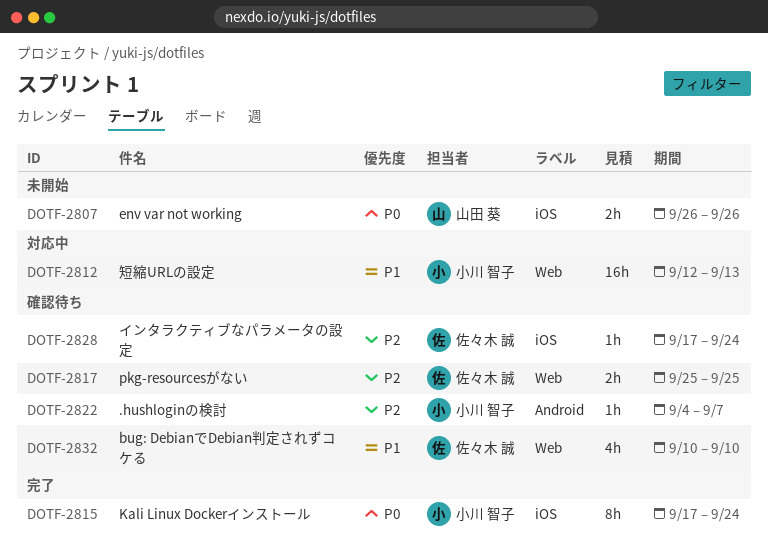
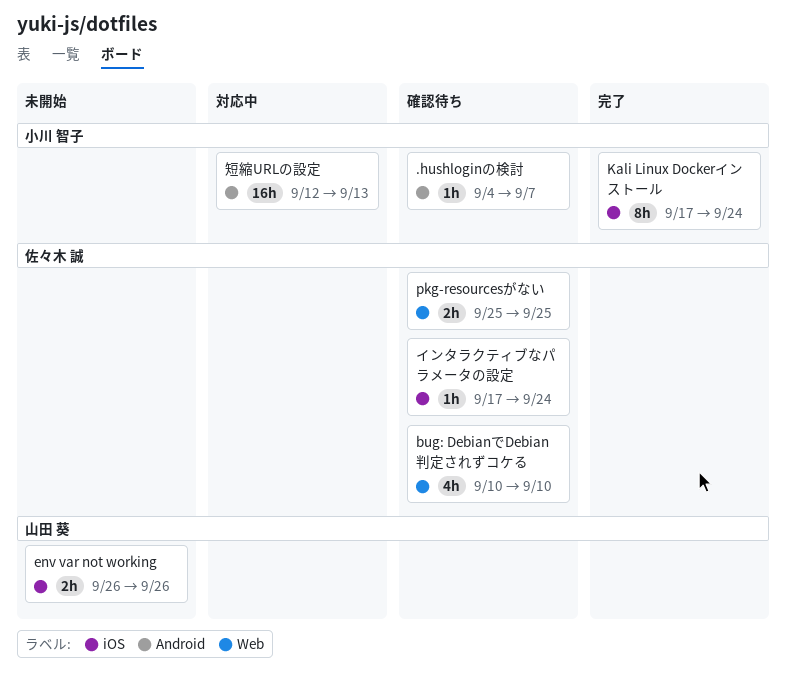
短縮URLの設定, label: Web -> Android

